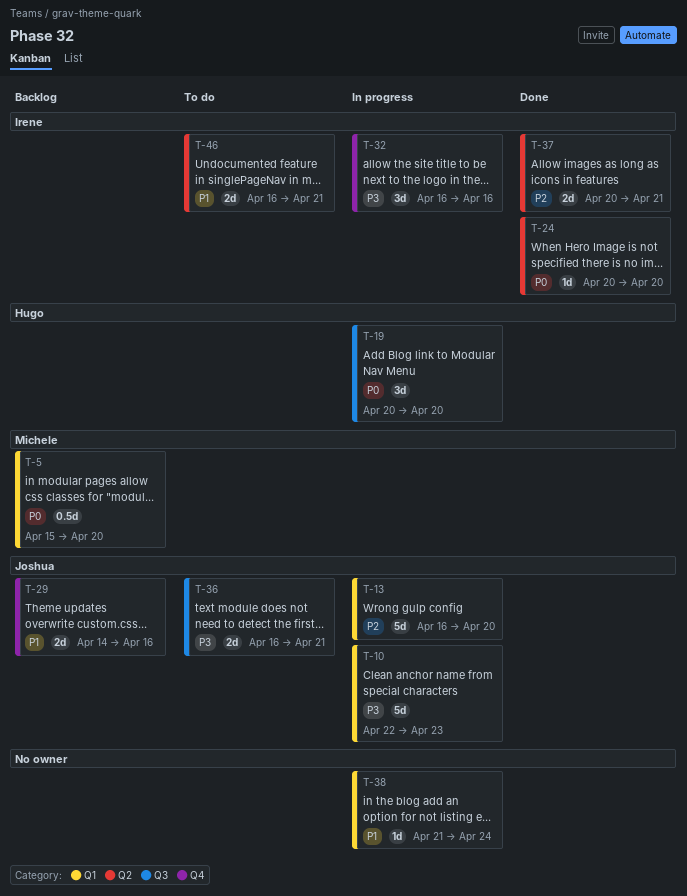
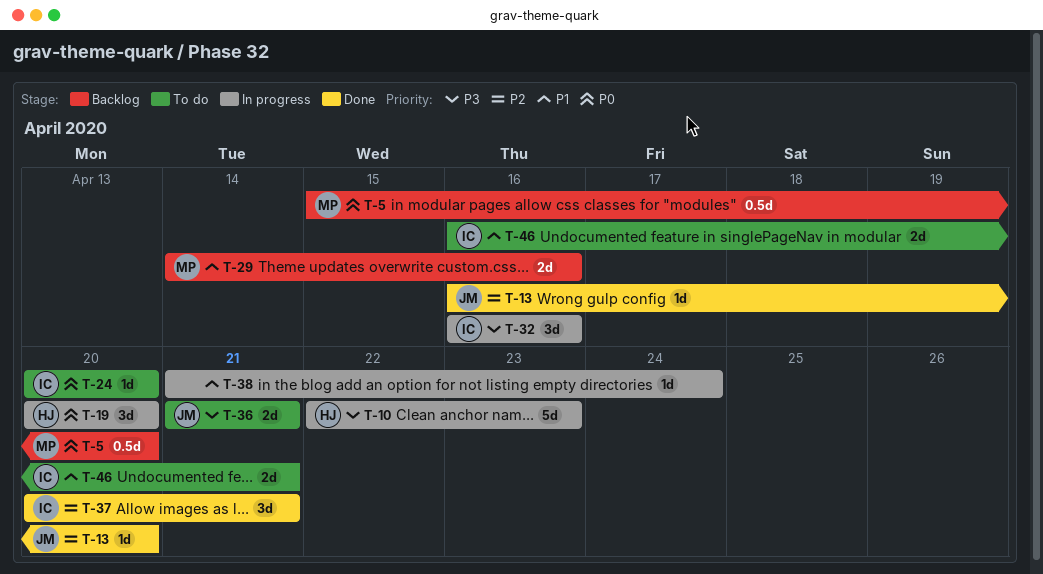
T-10, owner: Joshua -> Hugo
T-13, status: In progress -> Done
T-13, estimate: 5d -> 1d
T-24, status: Done -> To do
T-29, owner: Joshua -> Michele
T-36, start: Apr 16 -> Apr 21
T-37, estimate: 2d -> 3d

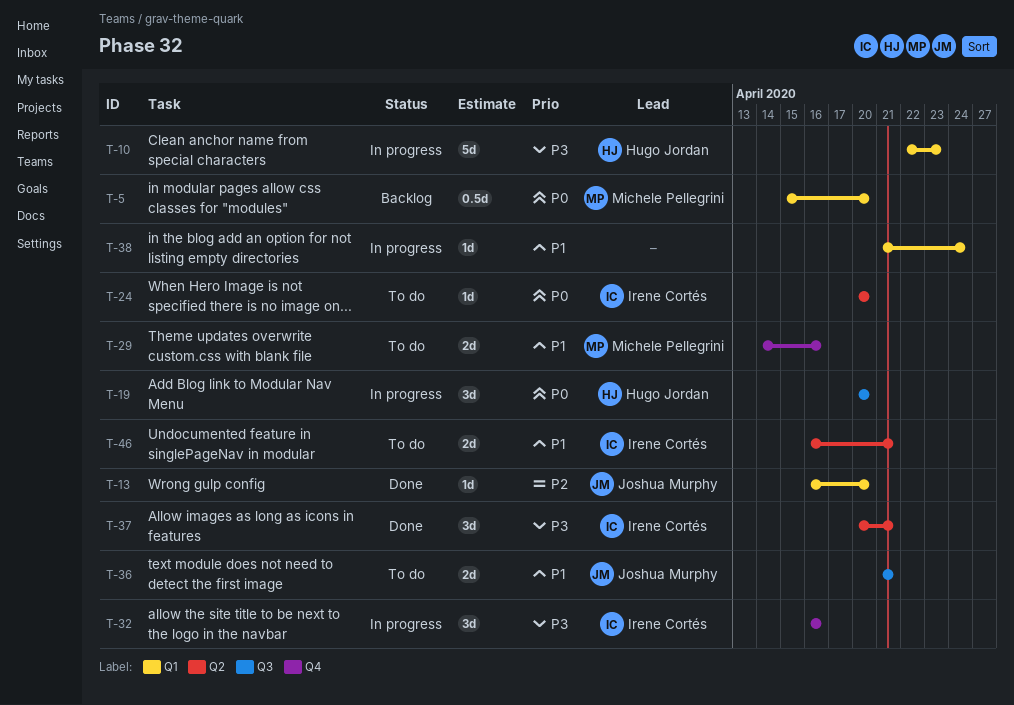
T-29, status: Backlog -> To do
T-36, priority: P3 -> P1
T-37, priority: P2 -> P3

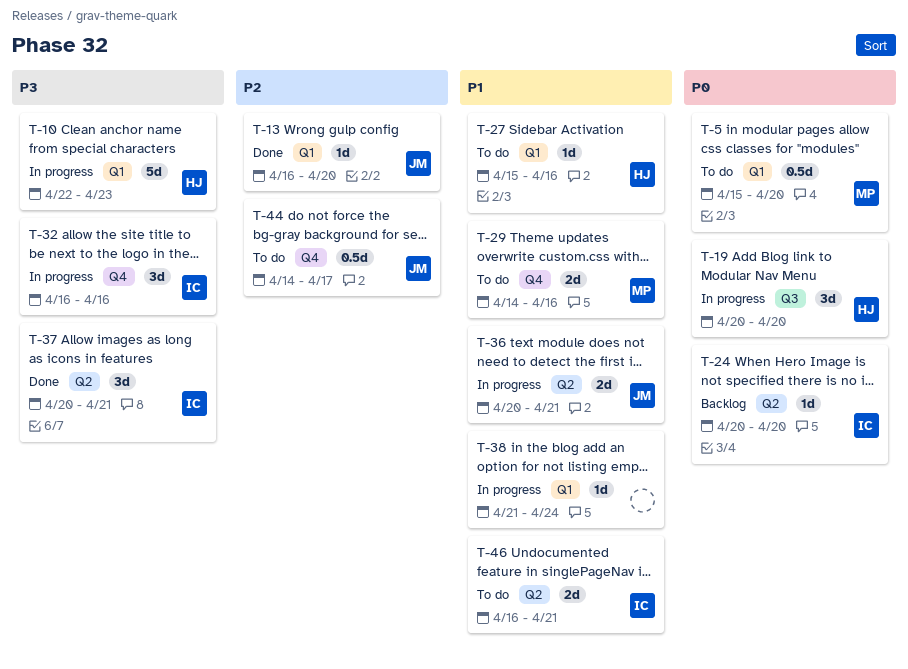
T-5, status: Backlog -> To do
T-24, status: To do -> Backlog
T-27: none -> present
T-36, status: To do -> In progress
T-36, label: Q3 -> Q2
T-36, start: Apr 21 -> Apr 20
T-44: none -> present

